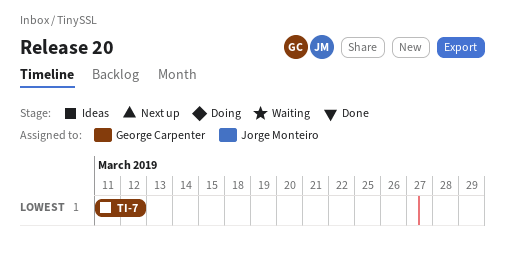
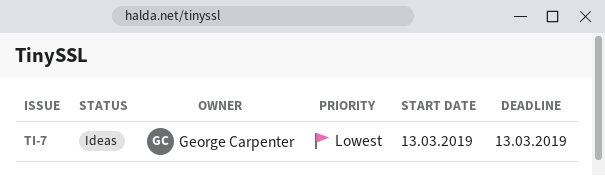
TI-7, start: Mar 11 -> Mar 13
TI-7, due: Mar 12 -> Mar 13

